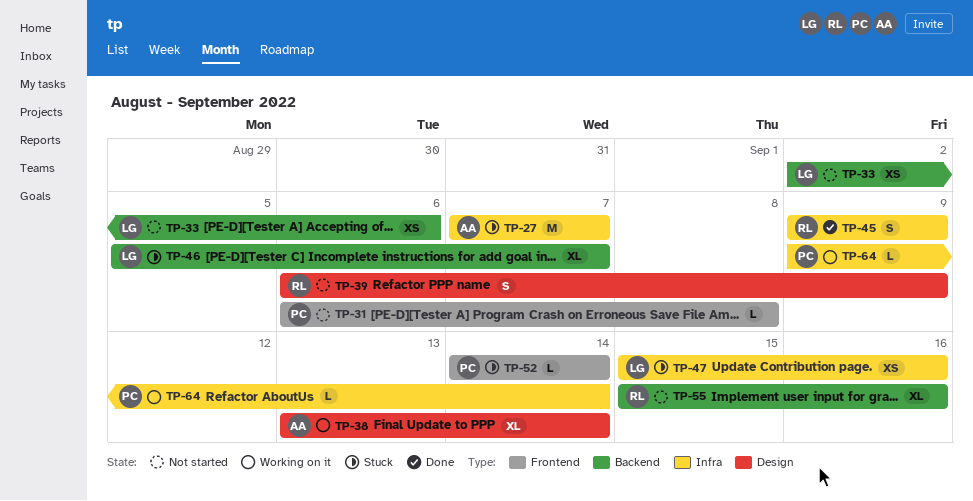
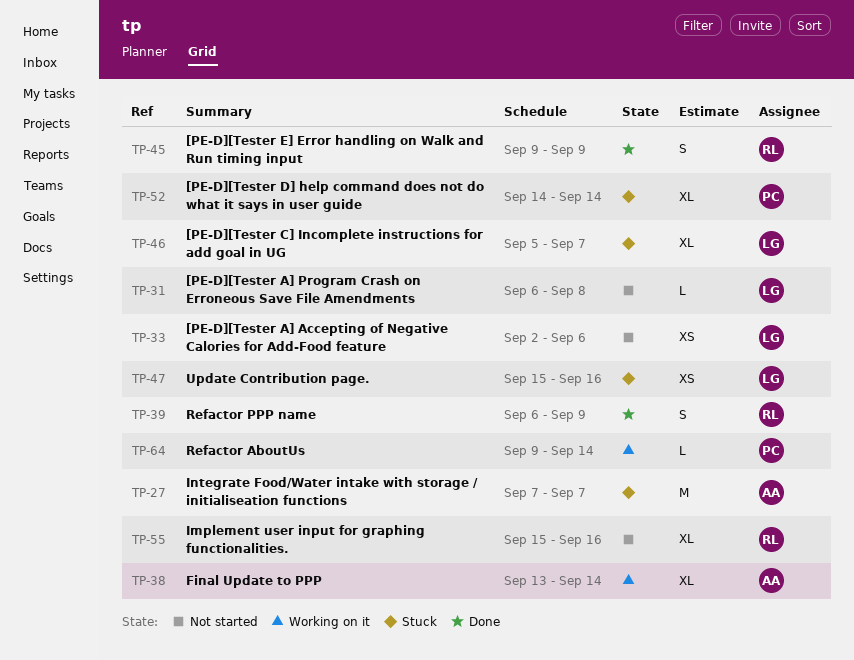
TP-31, owner: PC -> LG
TP-39, status: Not started -> Done
TP-52, estimate: L -> XL

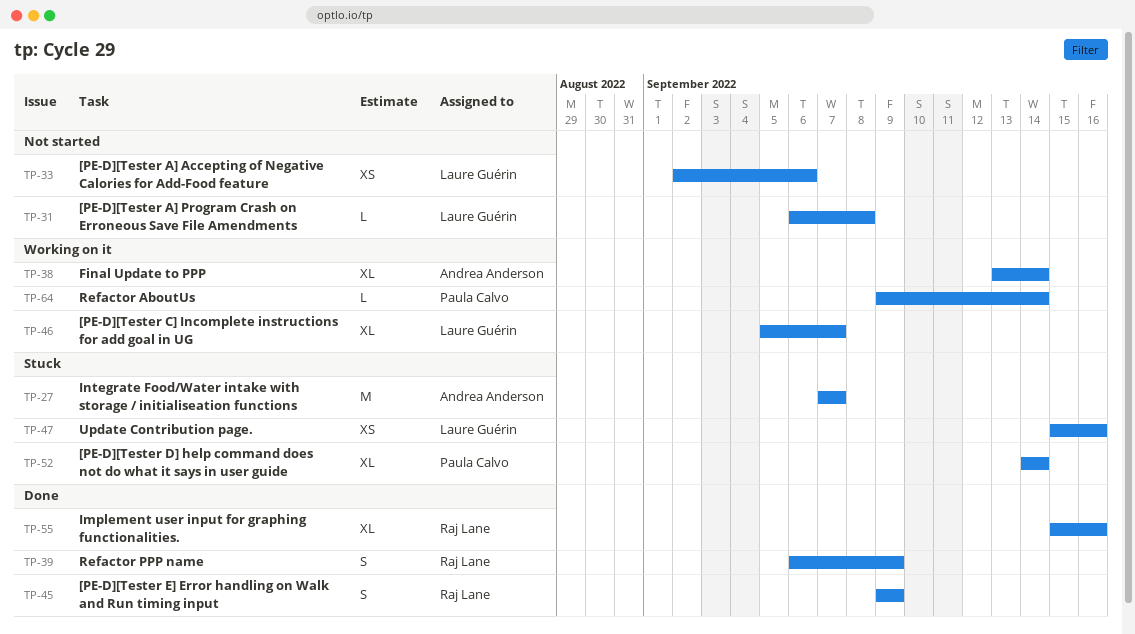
TP-46, status: Stuck -> Working on it
TP-55, status: Not started -> Done

